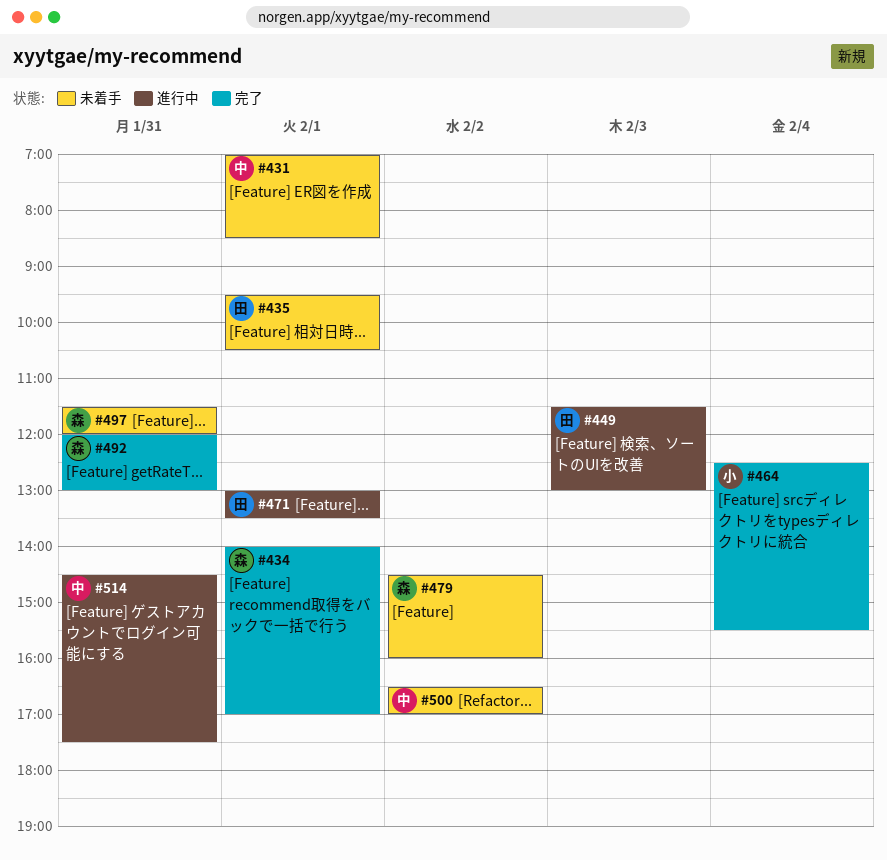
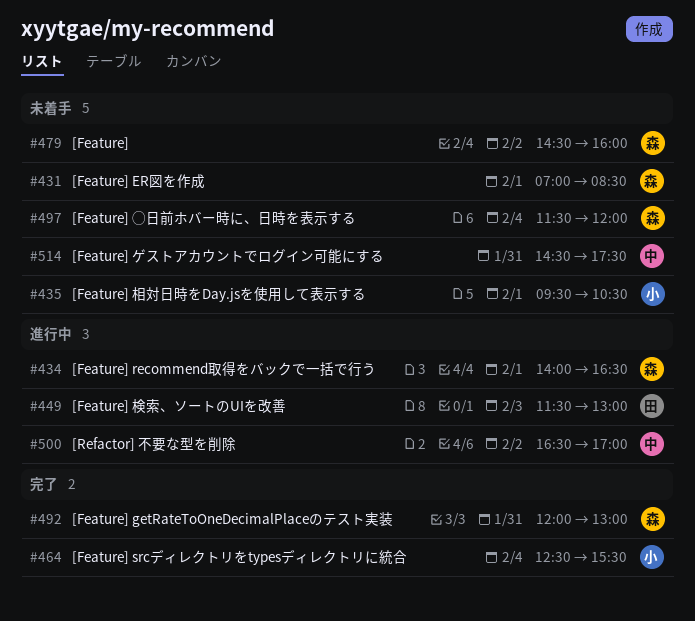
#431, owner: 中 -> 森
#434, status: 完了 -> 進行中
#434, ends: 17:00 -> 16:30
#435, owner: 田 -> 小
#471: present -> none
#497, day: Jan 31 -> Feb 4
#500, status: 未着手 -> 進行中
#514, status: 進行中 -> 未着手

